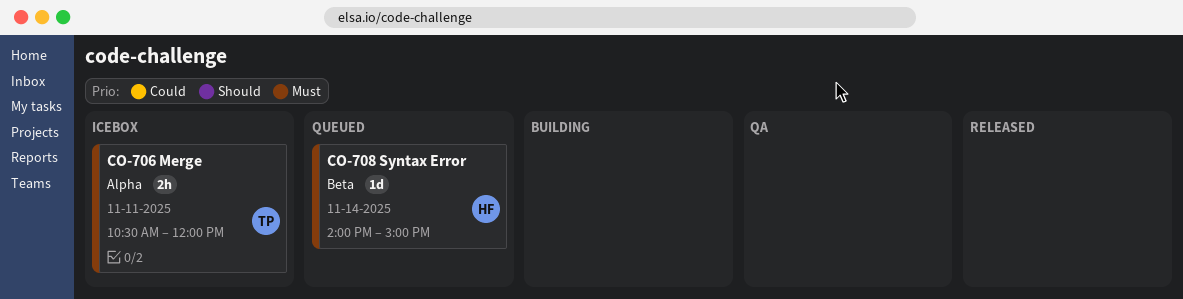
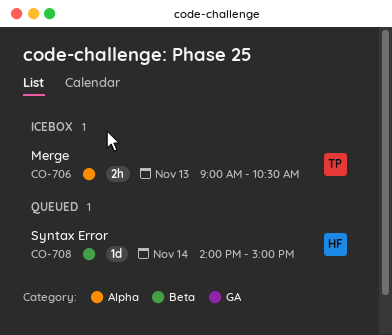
CO-706, day: Nov 11 -> Nov 13
CO-706, begins: 10:30 -> 09:00
CO-706, ends: 12:00 -> 10:30

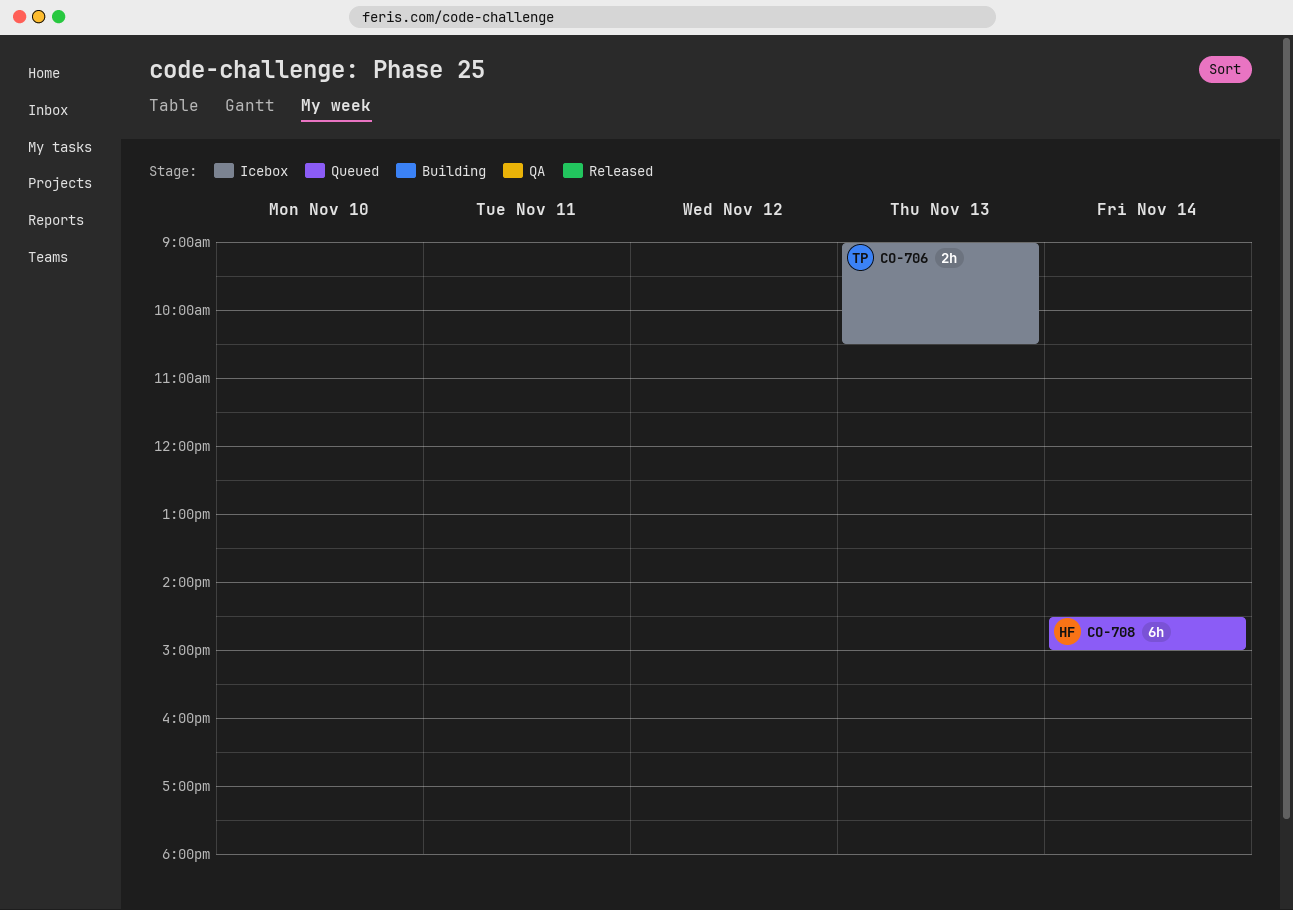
CO-708, estimate: 1d -> 6h
CO-708, begins: 14:00 -> 14:30

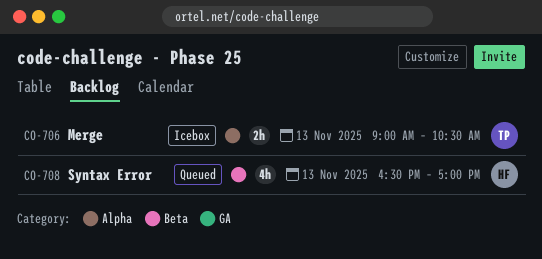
CO-708, estimate: 6h -> 4h
CO-708, day: Nov 14 -> Nov 13
CO-708, begins: 14:30 -> 16:30
CO-708, ends: 15:00 -> 17:00

